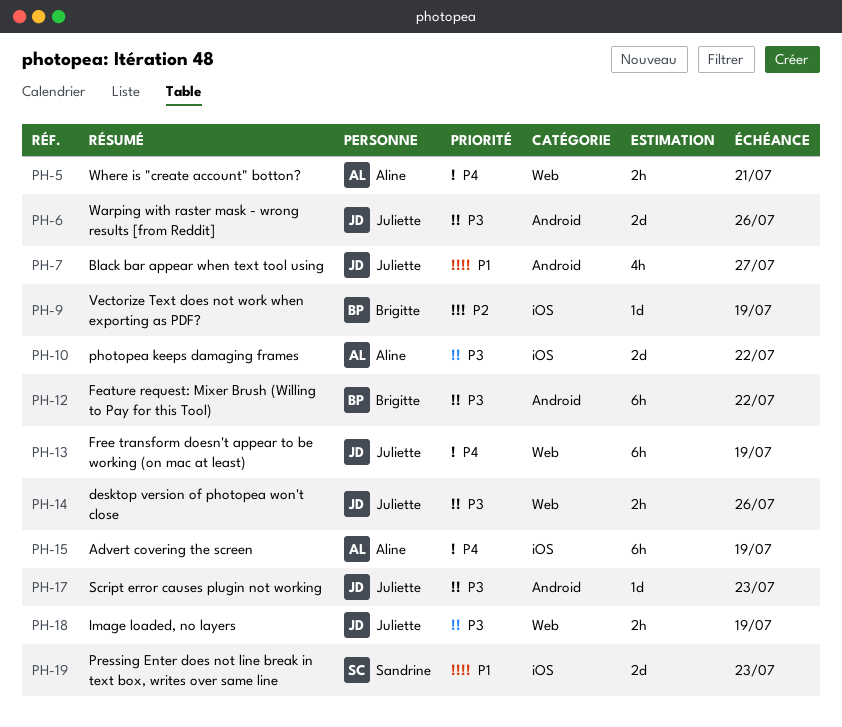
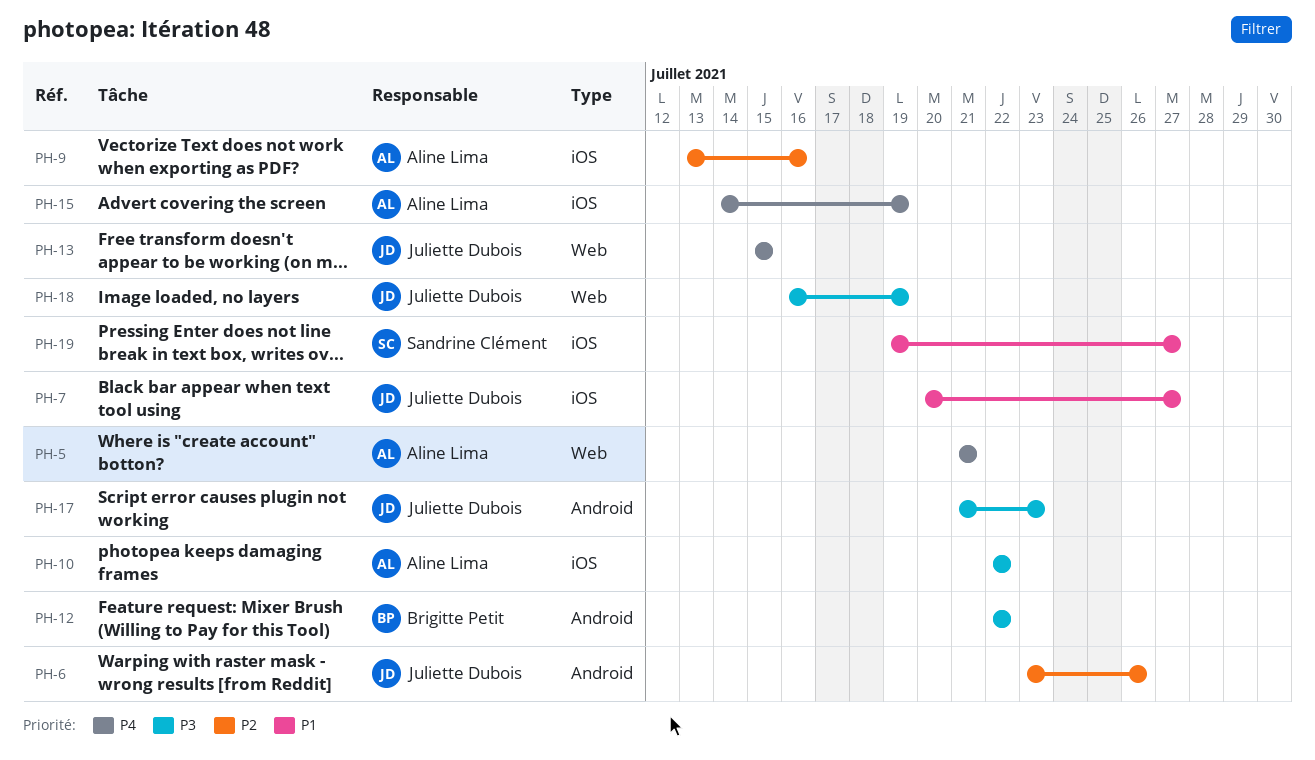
PH-6, priority: P3 -> P2
PH-7, label: Android -> iOS
PH-9, owner: Brigitte Petit -> Aline Lima
PH-9, due: Jul 19 -> Jul 16
PH-13, due: Jul 19 -> Jul 15
PH-14: present -> none
PH-19, due: Jul 23 -> Jul 27

